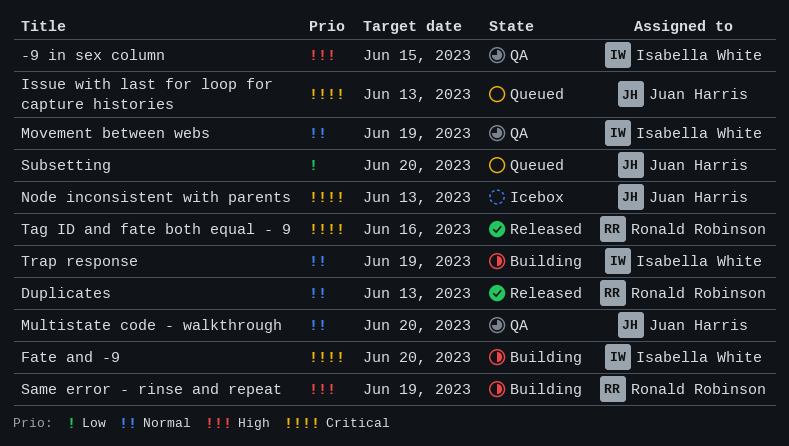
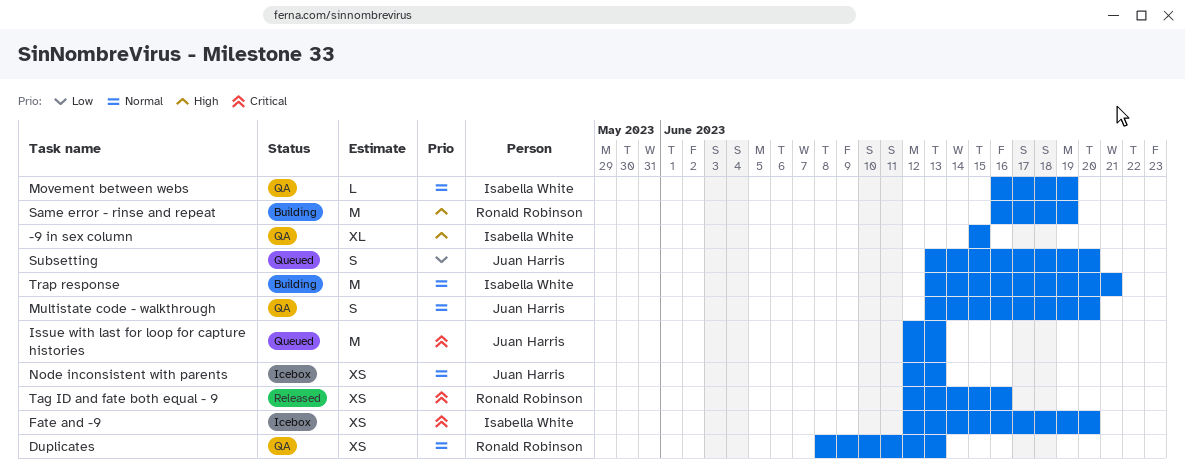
Duplicates, status: Released -> QA
Fate and -9, status: Building -> Icebox
Node inconsistent with parents, priority: Critical -> Normal
Trap response, due: Jun 19 -> Jun 21

